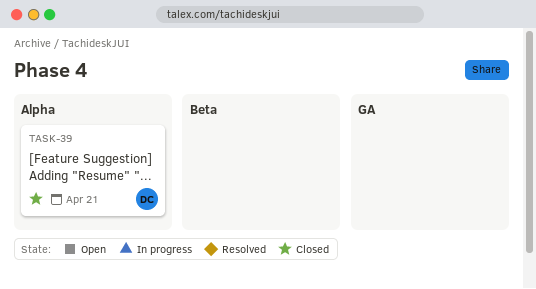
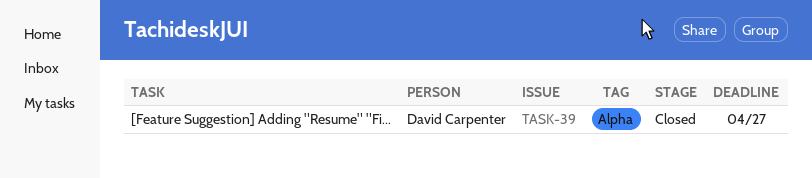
TASK-39, due: Apr 21 -> Apr 27

